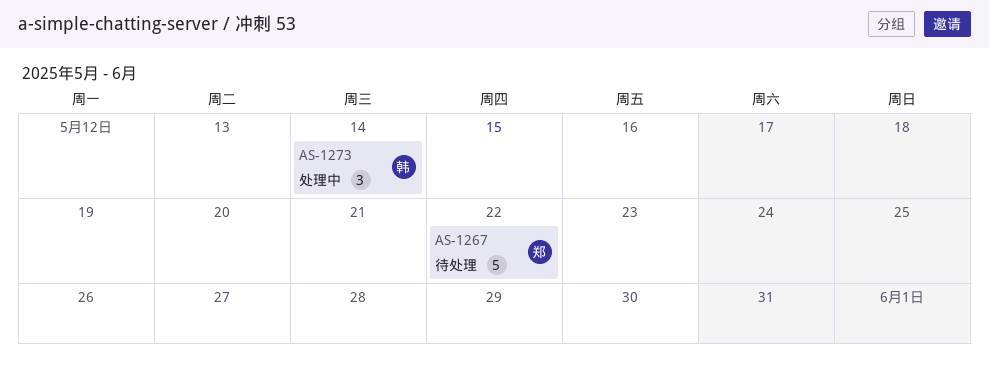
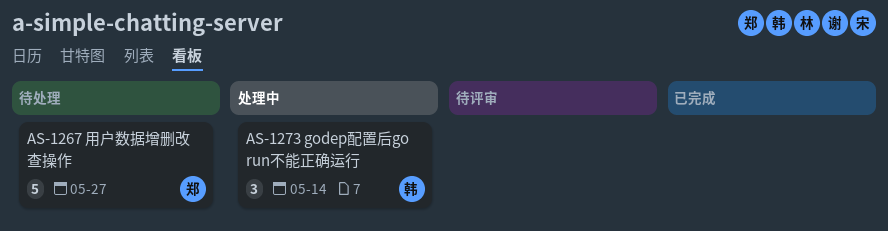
AS-1267, due: May 22 -> May 27

